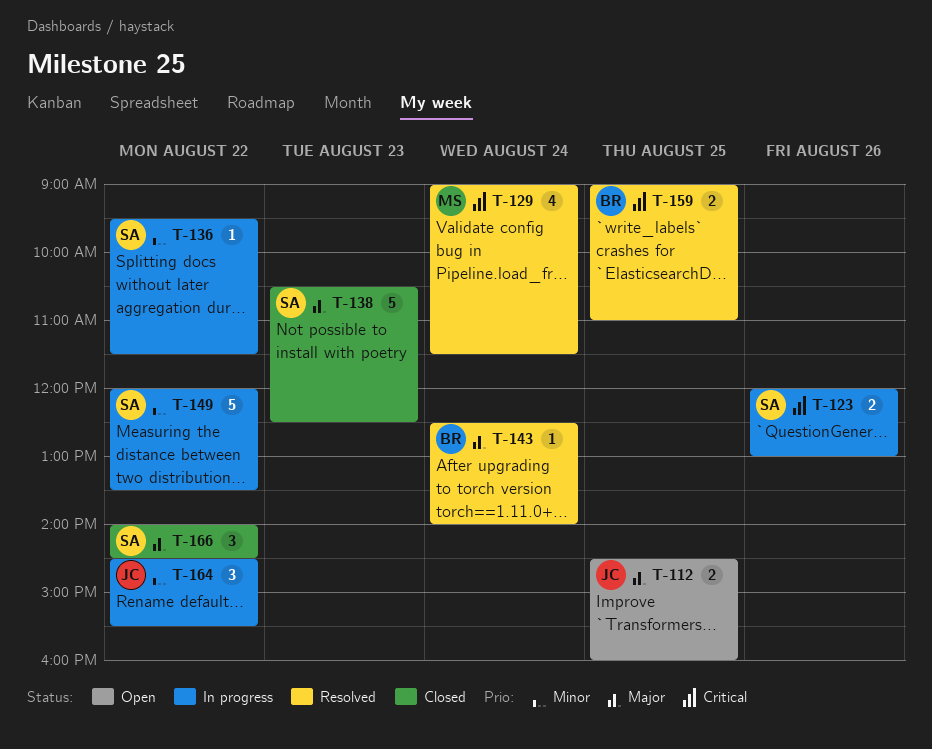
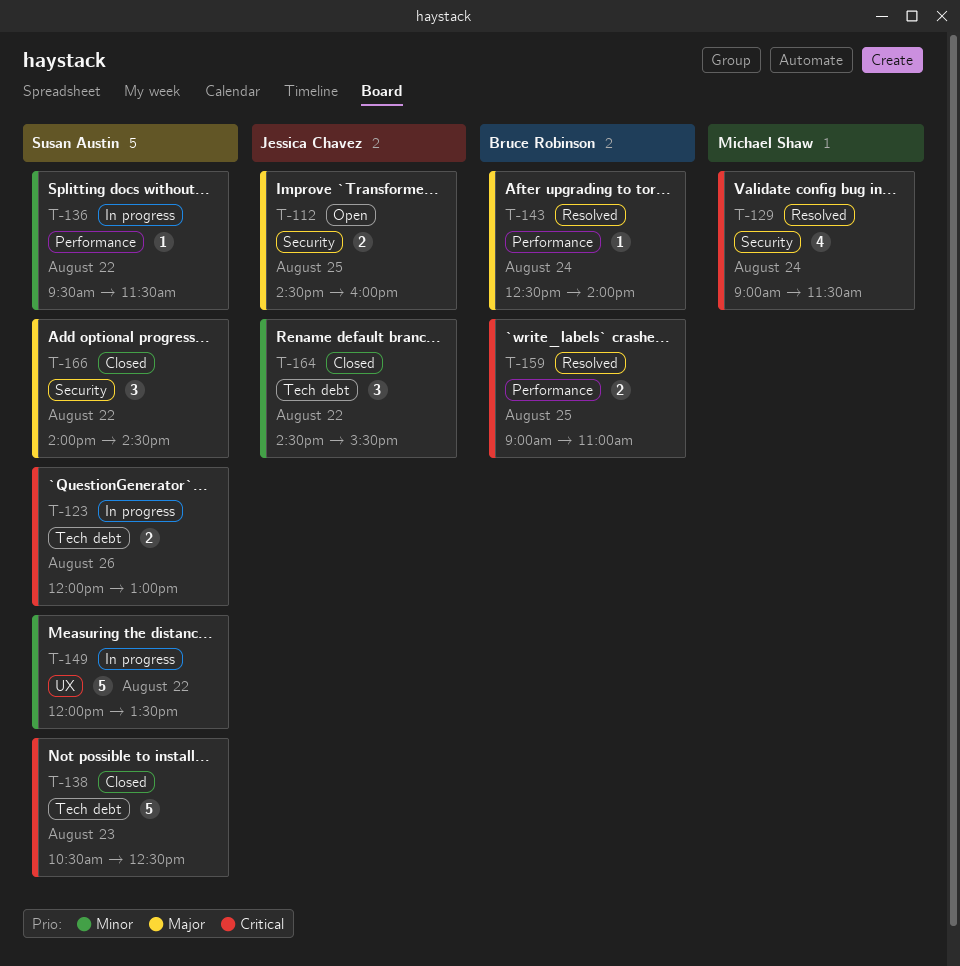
T-138, priority: Major -> Critical
T-164, status: In progress -> Closed

